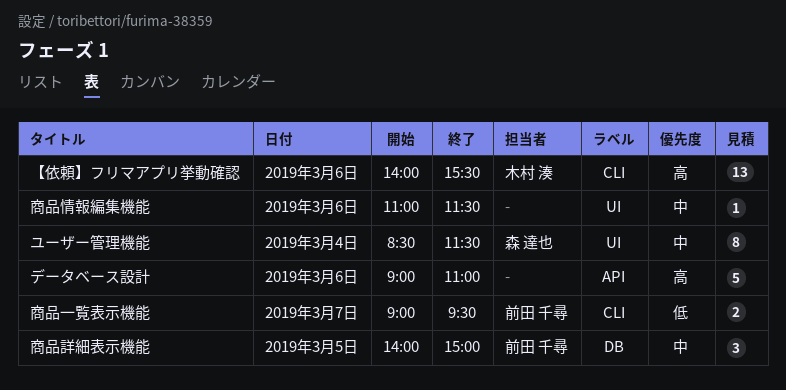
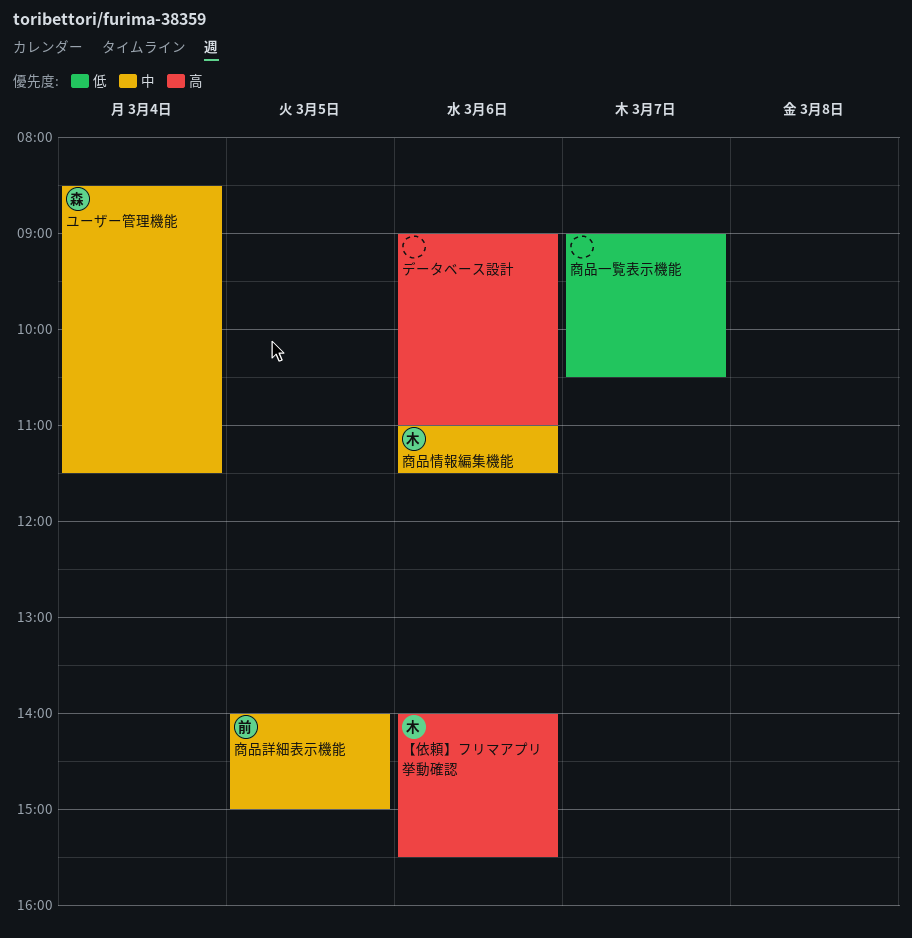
商品一覧表示機能, owner: 前田 千尋 -> none
商品一覧表示機能, ends: 09:30 -> 10:30
商品情報編集機能, owner: none -> 木村 湊

